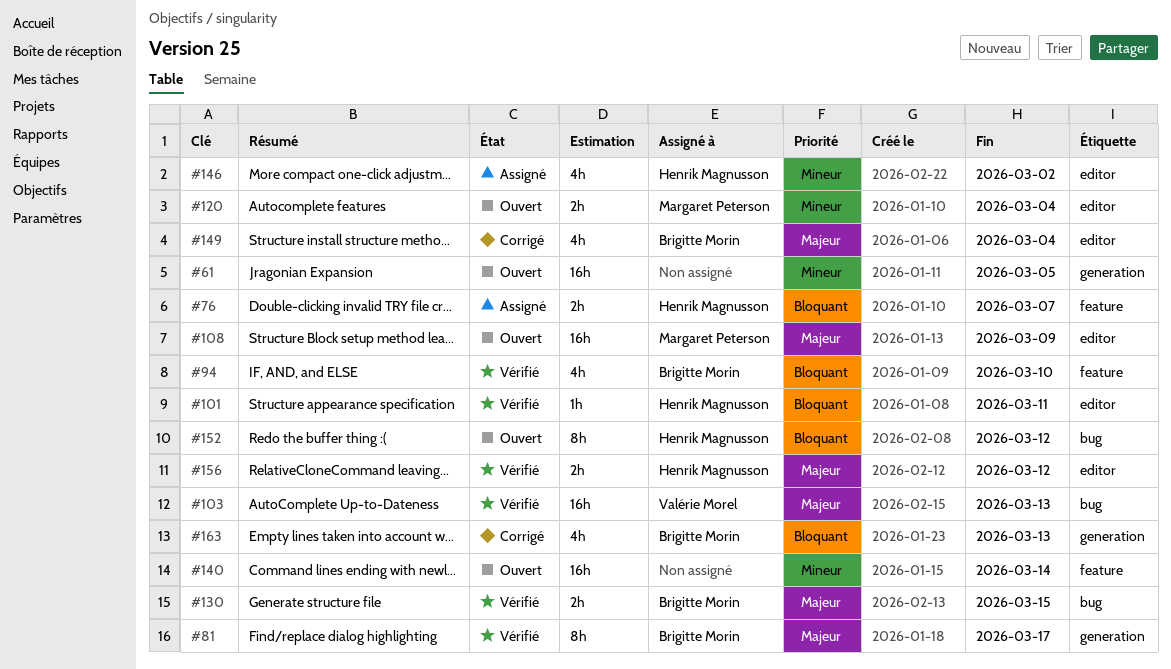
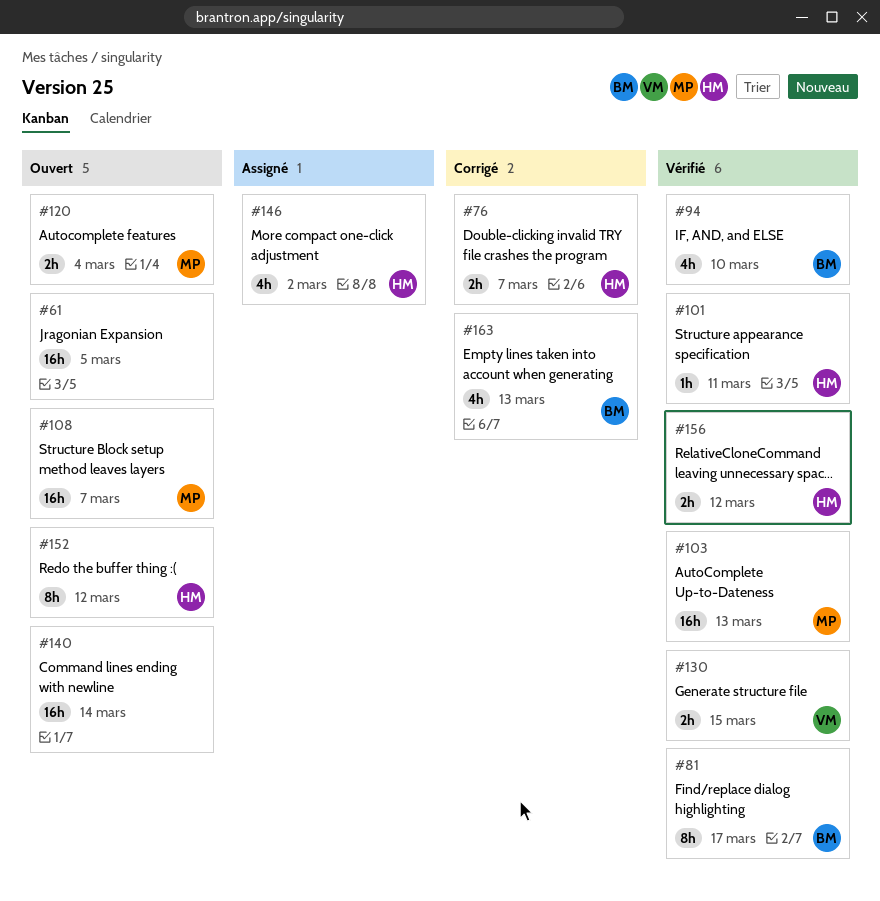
#76, status: Assigné -> Corrigé
#103, owner: Valérie Morel -> Margaret Peterson
#108, due: Mar 9 -> Mar 7
#130, owner: Brigitte Morin -> Valérie Morel
#149: present -> none

